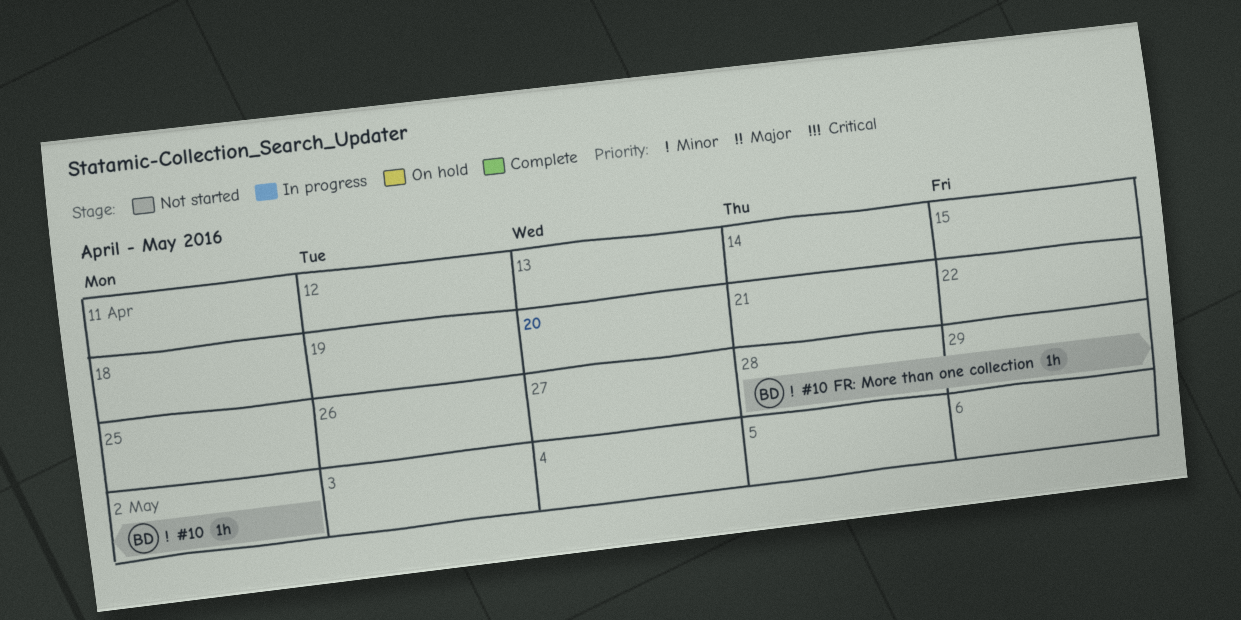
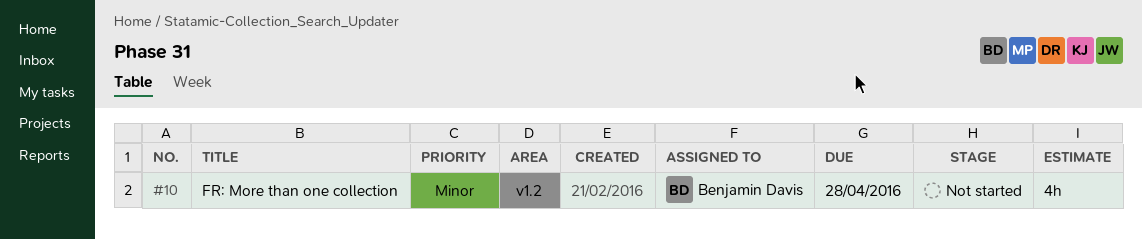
#10, estimate: 1h -> 4h
#10, due: May 2 -> Apr 28

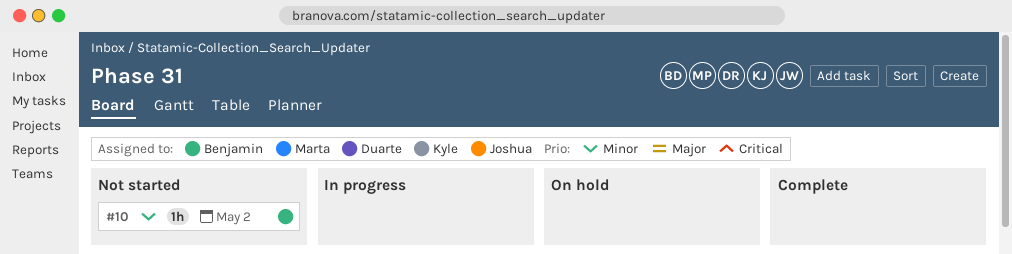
#10, estimate: 4h -> 1h
#10, due: Apr 28 -> May 2

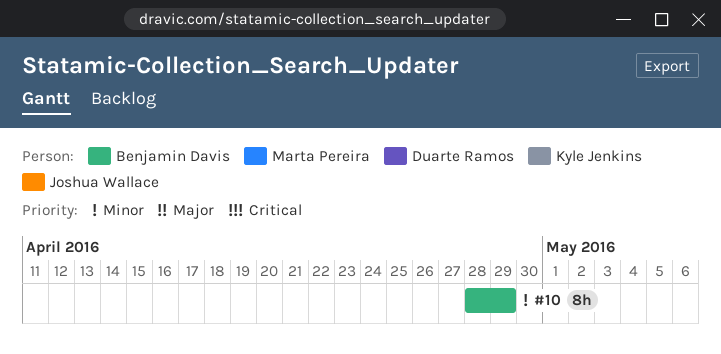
#10, estimate: 1h -> 8h
#10, due: May 2 -> Apr 29

